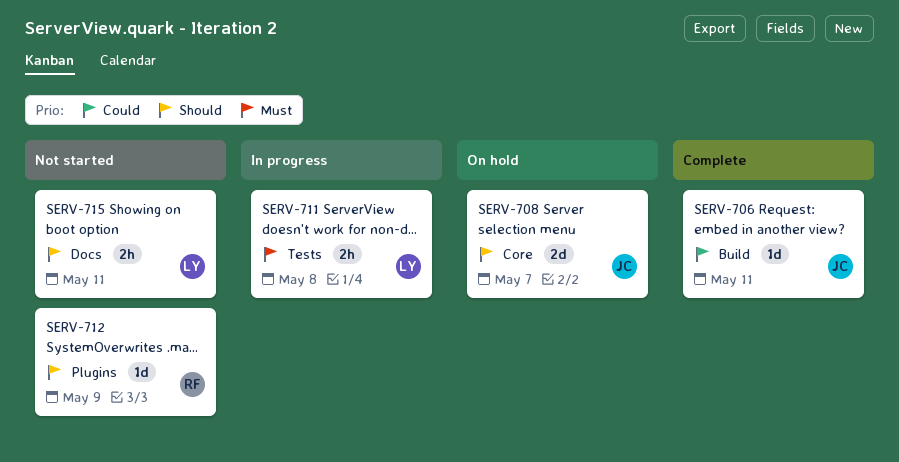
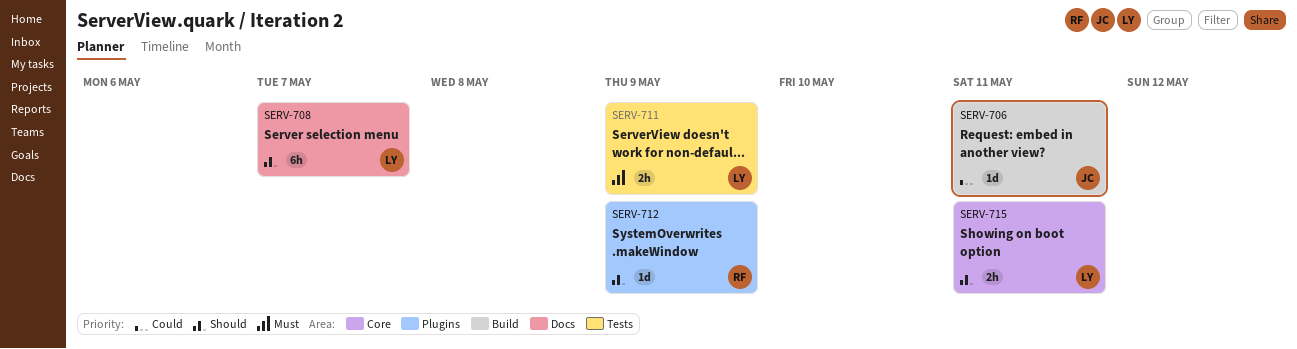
SERV-708, owner: JC -> LY
SERV-708, label: Core -> Docs
SERV-708, estimate: 2d -> 6h
SERV-711, due: May 8 -> May 9
SERV-715, label: Docs -> Core

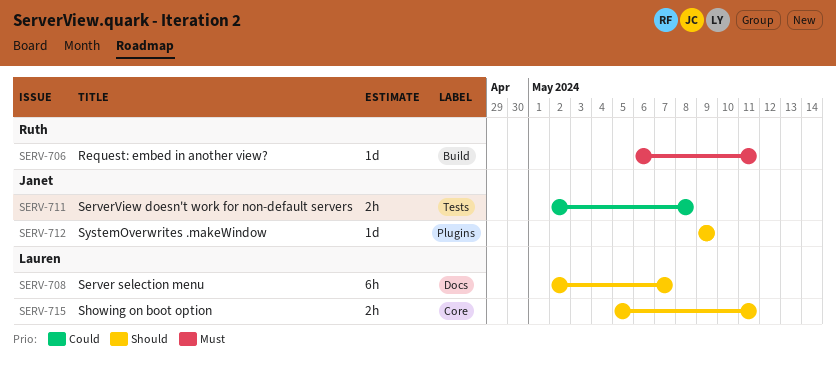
SERV-706, owner: Janet -> Ruth
SERV-706, priority: Could -> Must
SERV-711, owner: Lauren -> Janet
SERV-711, priority: Must -> Could
SERV-711, due: May 9 -> May 8
SERV-712, owner: Ruth -> Janet

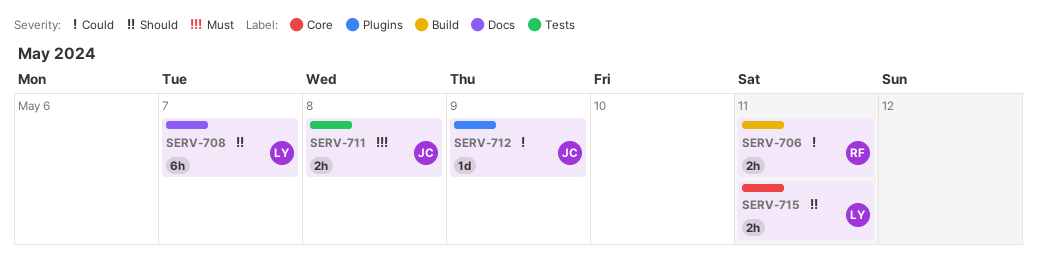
SERV-706, priority: Must -> Could
SERV-706, estimate: 1d -> 2h
SERV-711, priority: Could -> Must
SERV-712, priority: Should -> Could

